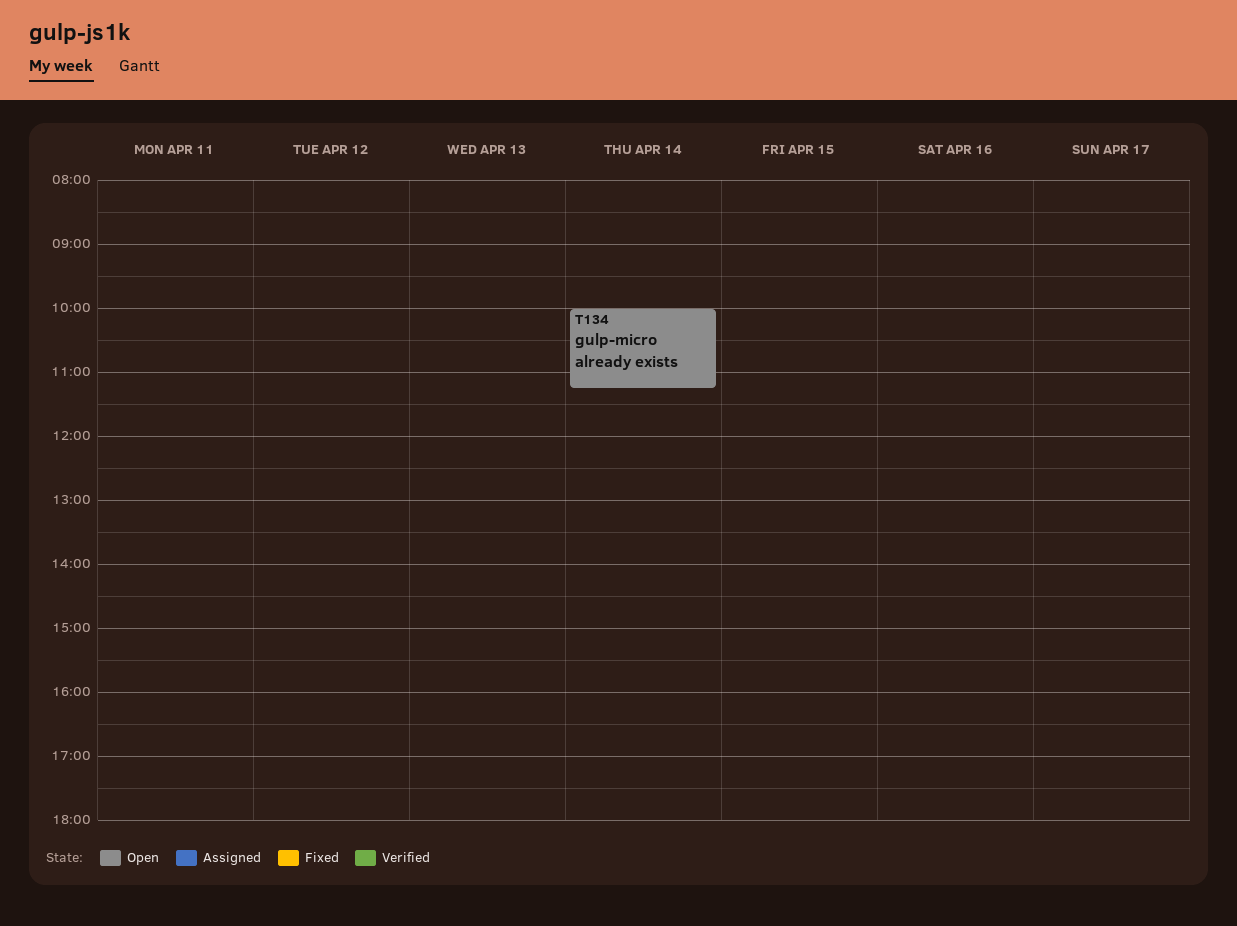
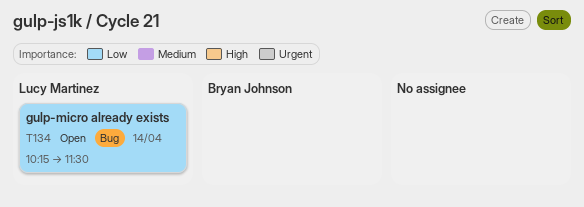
T134, begins: 10:00 -> 10:15
T134, ends: 11:15 -> 11:30

